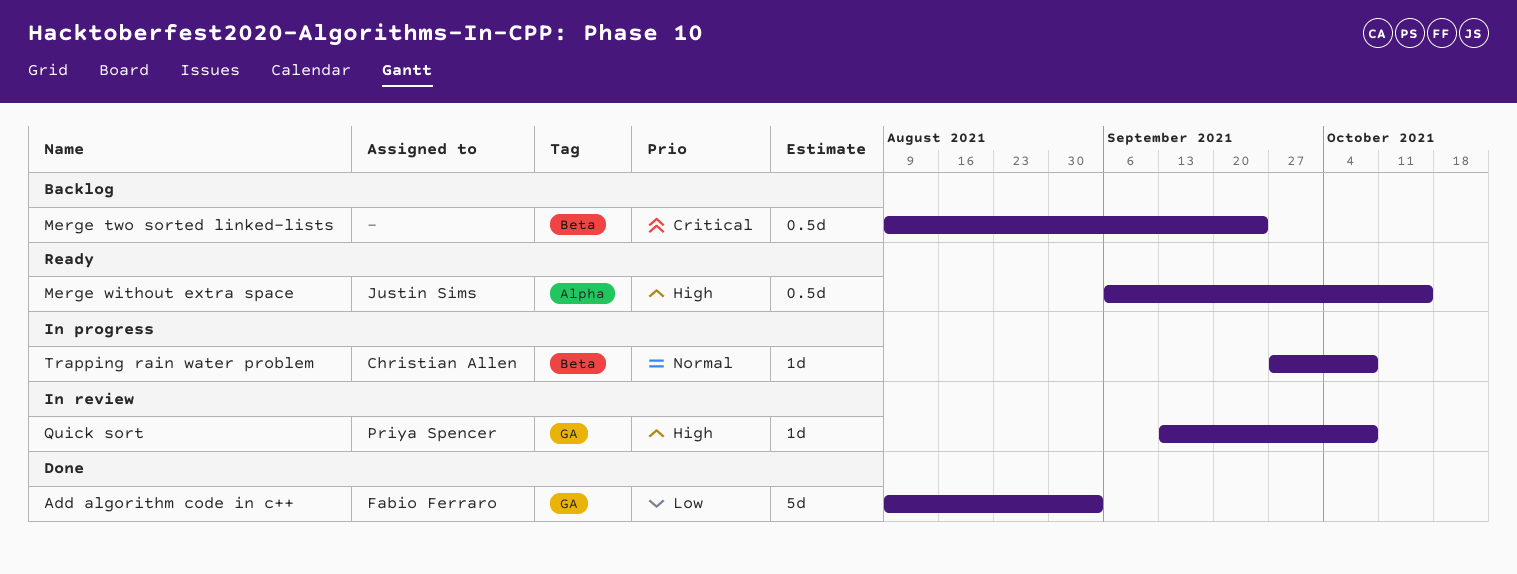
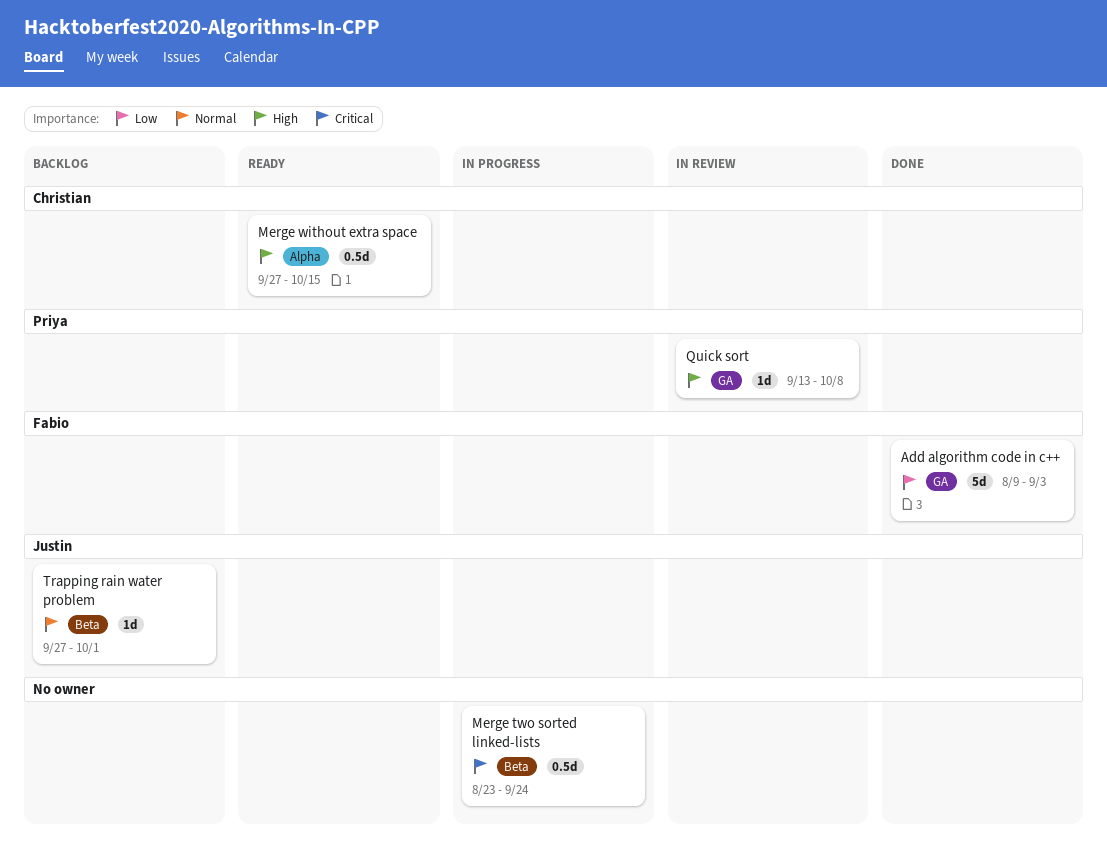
Merge two sorted linked-lists, status: Backlog -> In progress
Merge two sorted linked-lists, start: Aug 9 -> Aug 23
Merge without extra space, owner: Justin Sims -> Christian Allen
Merge without extra space, start: Sep 6 -> Sep 27
Trapping rain water problem, status: In progress -> Backlog
Trapping rain water problem, owner: Christian Allen -> Justin Sims
Trapping rain water problem, due: Oct 8 -> Oct 1

